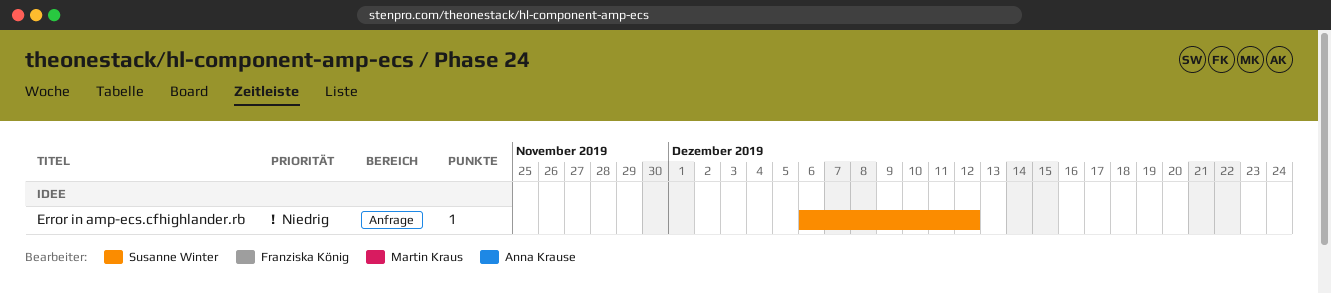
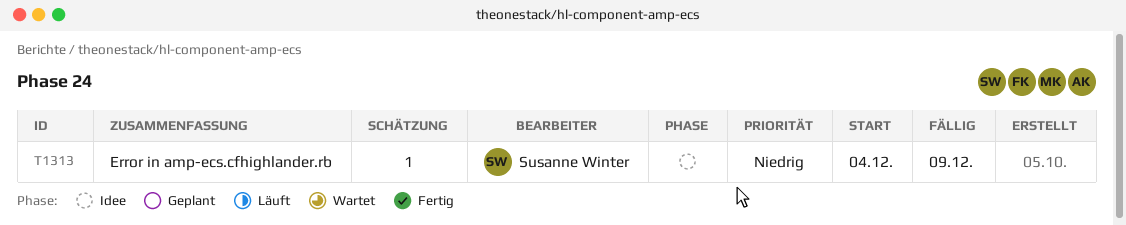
Error in amp-ecs.cfhighlander.rb, start: Dec 6 -> Dec 4
Error in amp-ecs.cfhighlander.rb, due: Dec 12 -> Dec 9

